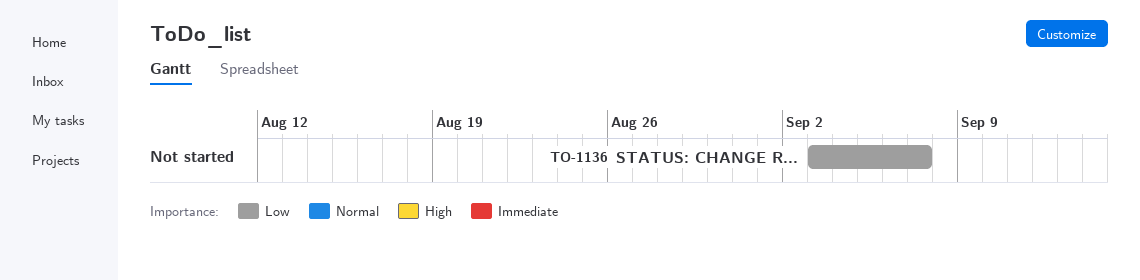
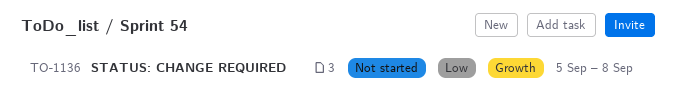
TO-1136, start: Sep 3 -> Sep 5
TO-1136, due: Sep 7 -> Sep 8

